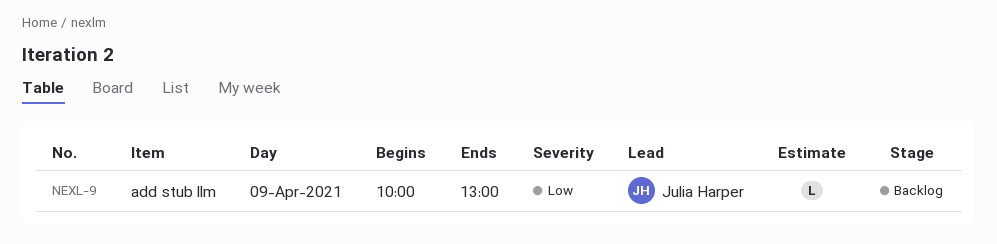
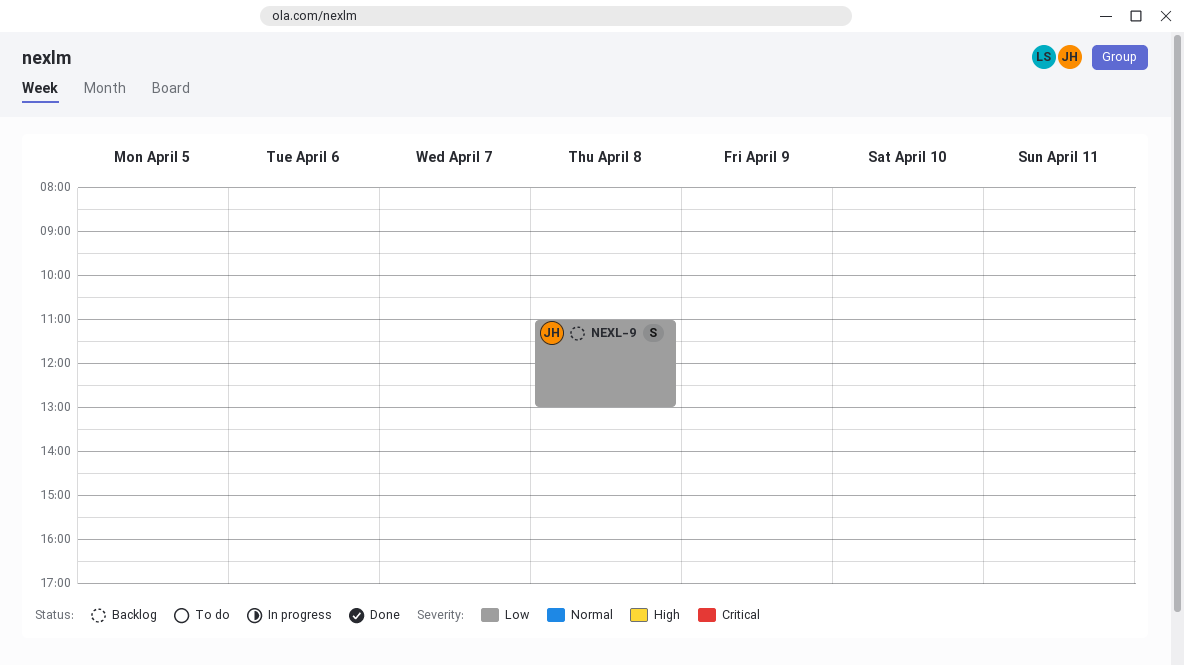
NEXL-9, estimate: L -> S
NEXL-9, day: Apr 9 -> Apr 8
NEXL-9, begins: 10:00 -> 11:00

